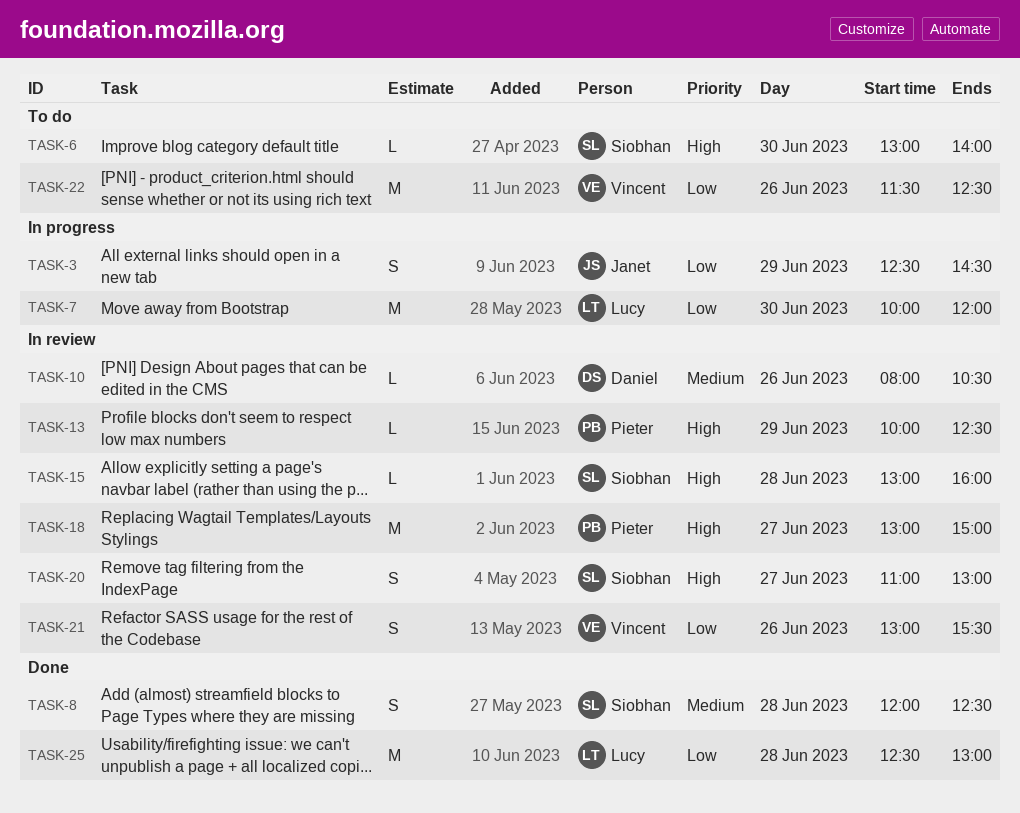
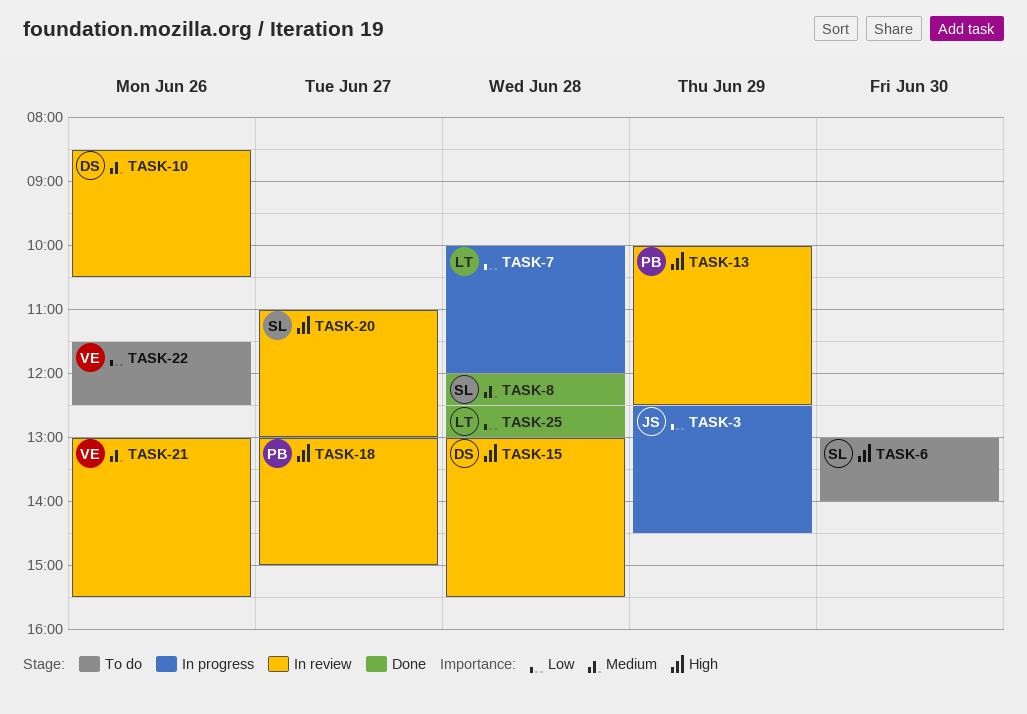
TASK-7, day: Jun 30 -> Jun 28
TASK-10, begins: 08:00 -> 08:30
TASK-15, owner: Siobhan -> Daniel
TASK-15, ends: 16:00 -> 15:30
TASK-21, priority: Low -> Medium

